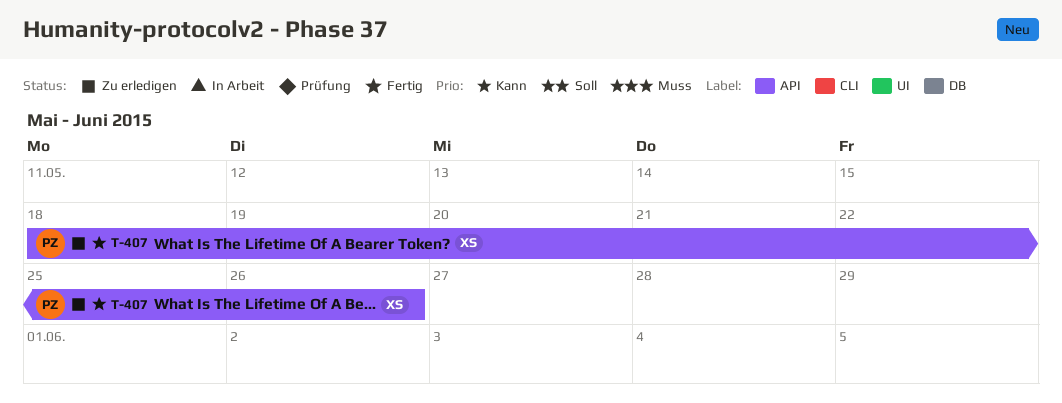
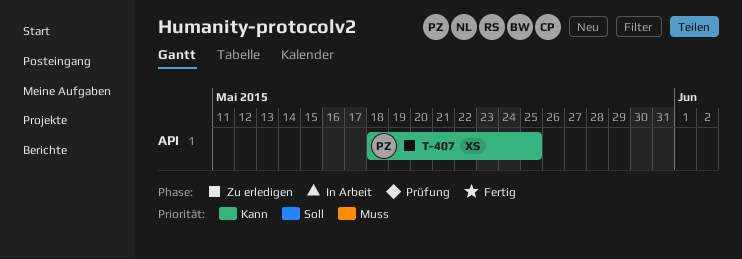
T-407, due: May 26 -> May 25

